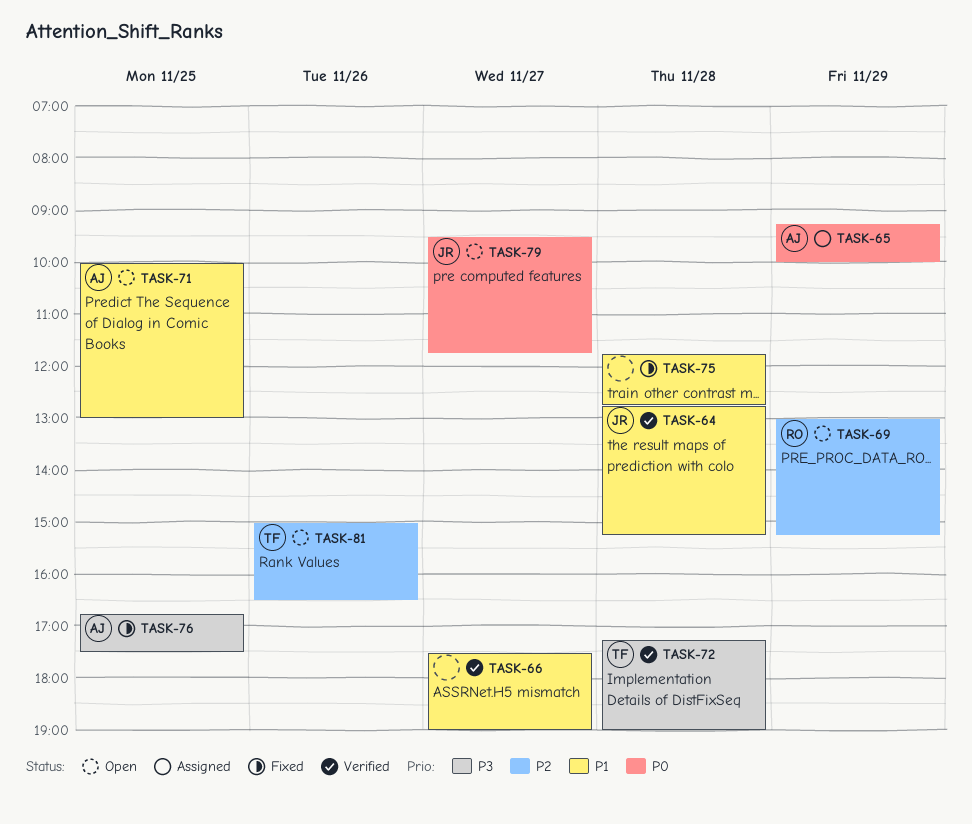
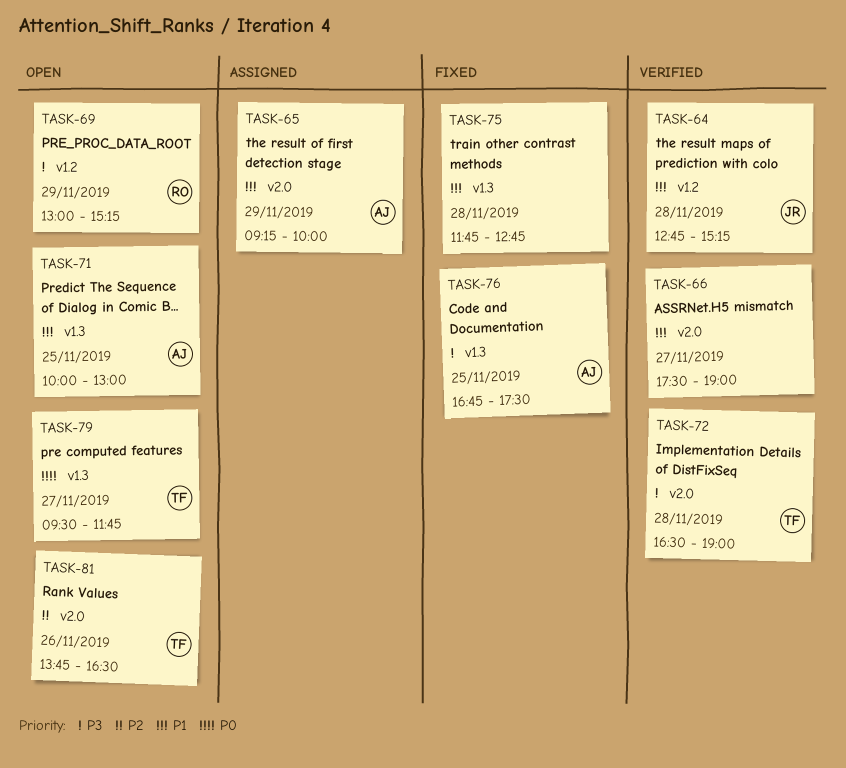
TASK-65, priority: P0 -> P1
TASK-69, priority: P2 -> P3
TASK-72, begins: 17:15 -> 16:30
TASK-79, owner: JR -> TF
TASK-81, begins: 15:00 -> 13:45

